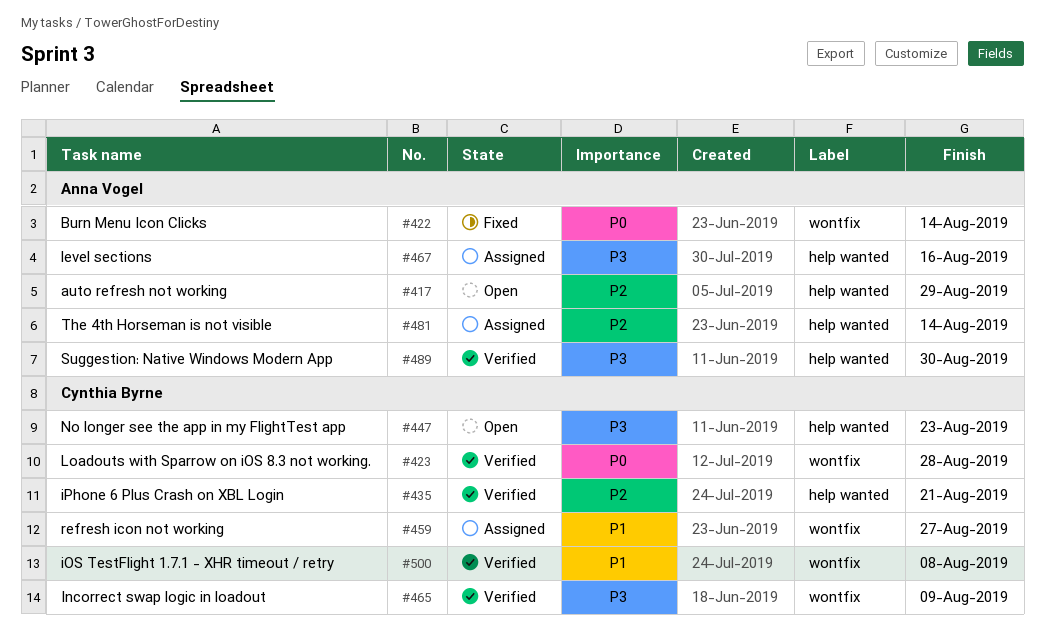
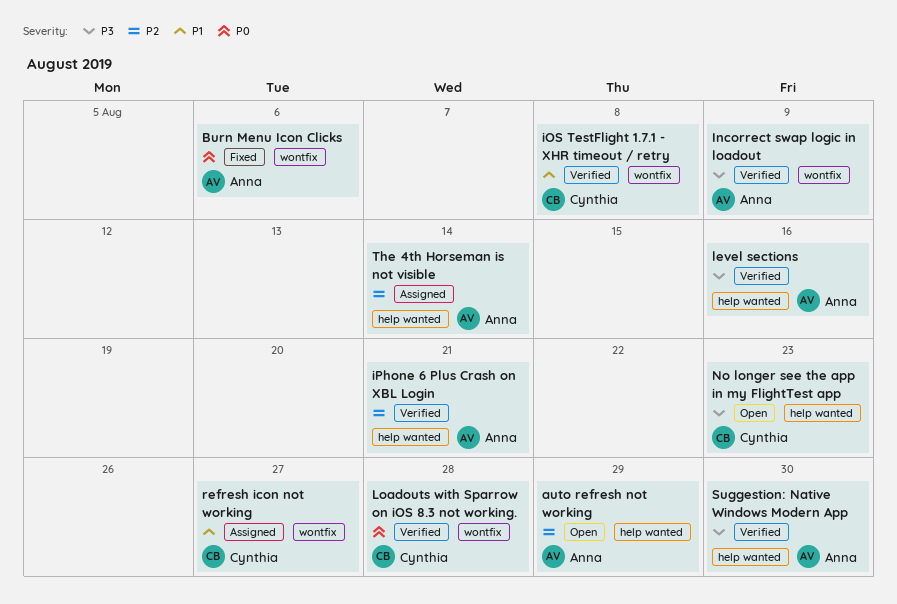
Burn Menu Icon Clicks, due: Aug 14 -> Aug 6
Incorrect swap logic in loadout, owner: Cynthia Byrne -> Anna Vogel
iPhone 6 Plus Crash on XBL Login, owner: Cynthia Byrne -> Anna Vogel
level sections, status: Assigned -> Verified

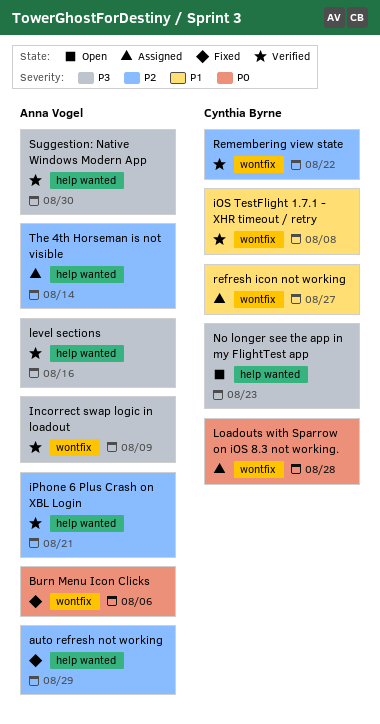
auto refresh not working, status: Open -> Fixed
Loadouts with Sparrow on iOS 8.3 not working., status: Verified -> Assigned
Remembering view state: none -> present

